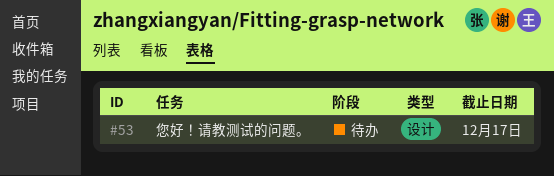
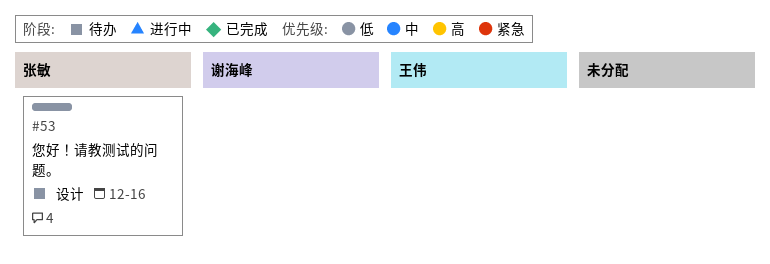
#53, due: Dec 17 -> Dec 16

